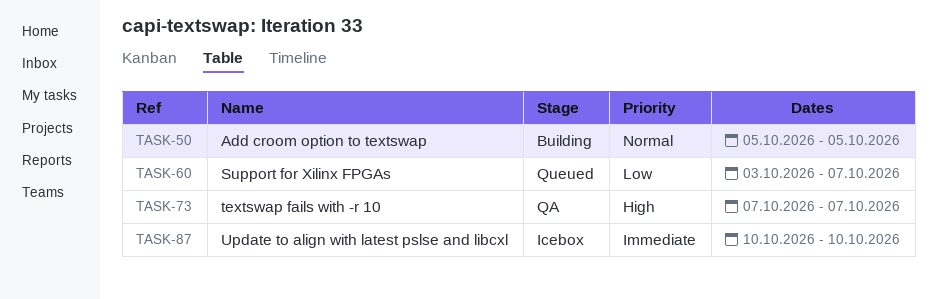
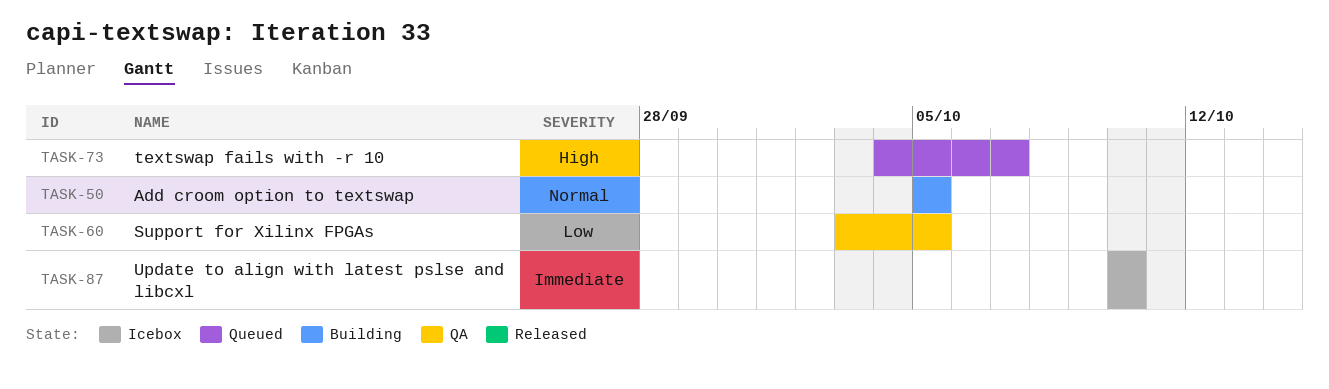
TASK-60, status: Queued -> QA
TASK-60, due: Oct 7 -> Oct 5
TASK-73, status: QA -> Queued
TASK-73, start: Oct 7 -> Oct 4

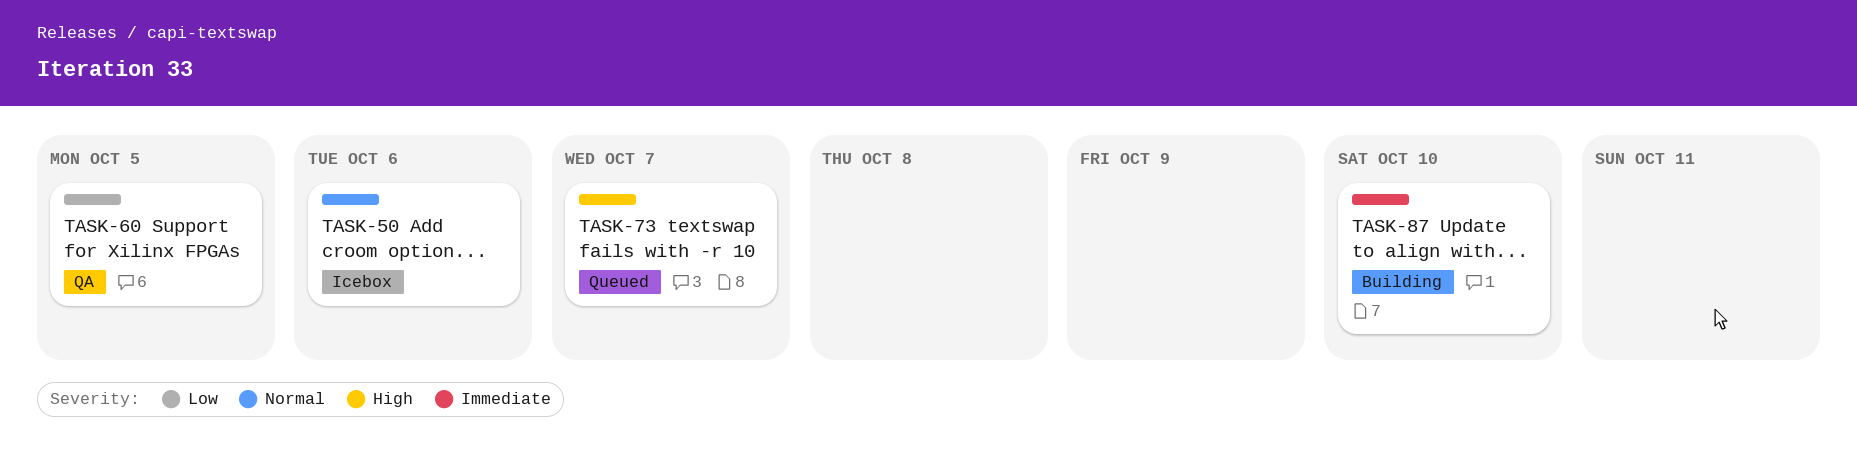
TASK-50, status: Building -> Icebox
TASK-50, due: Oct 5 -> Oct 6
TASK-87, status: Icebox -> Building

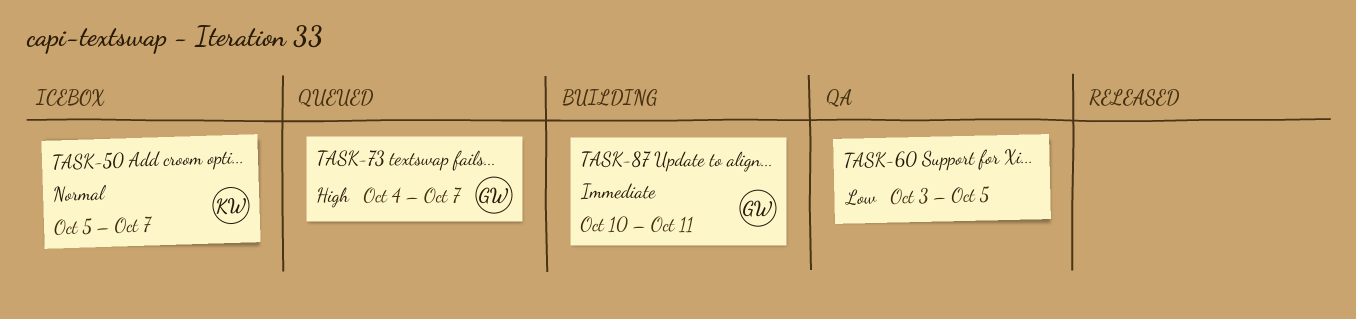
TASK-50, due: Oct 6 -> Oct 7
TASK-87, due: Oct 10 -> Oct 11

